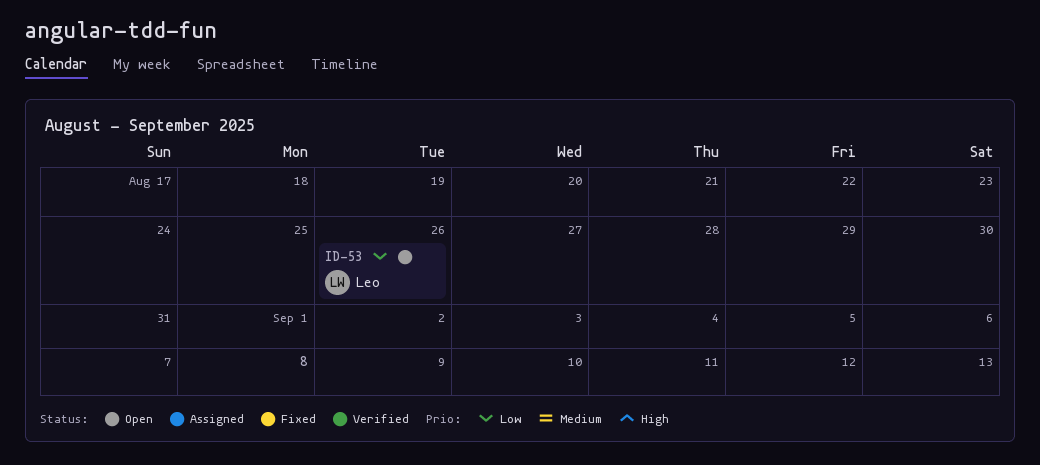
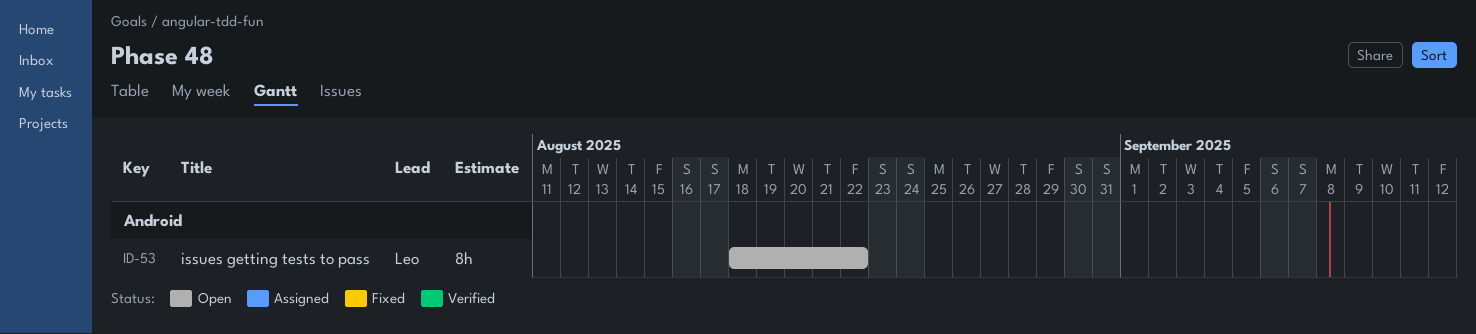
ID-53, due: Aug 26 -> Aug 22

